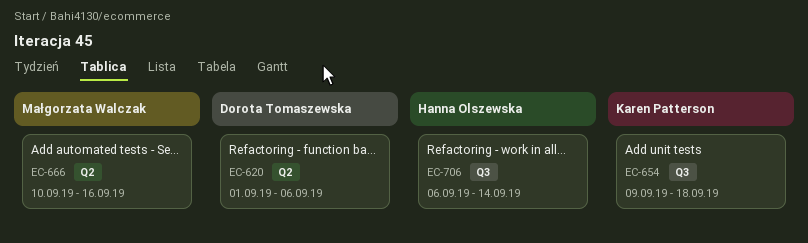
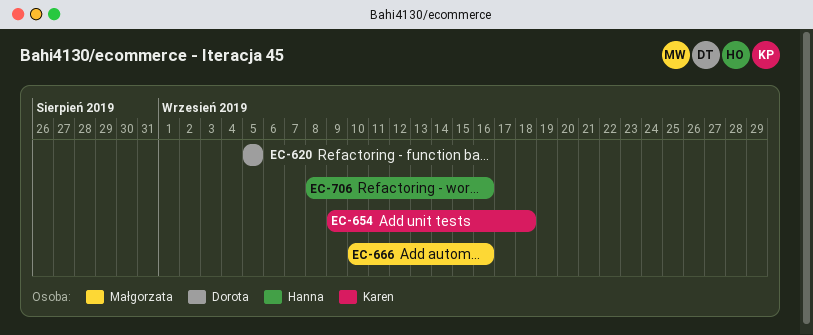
EC-620, start: Sep 1 -> Sep 5
EC-620, due: Sep 6 -> Sep 5
EC-706, start: Sep 6 -> Sep 8
EC-706, due: Sep 14 -> Sep 16

